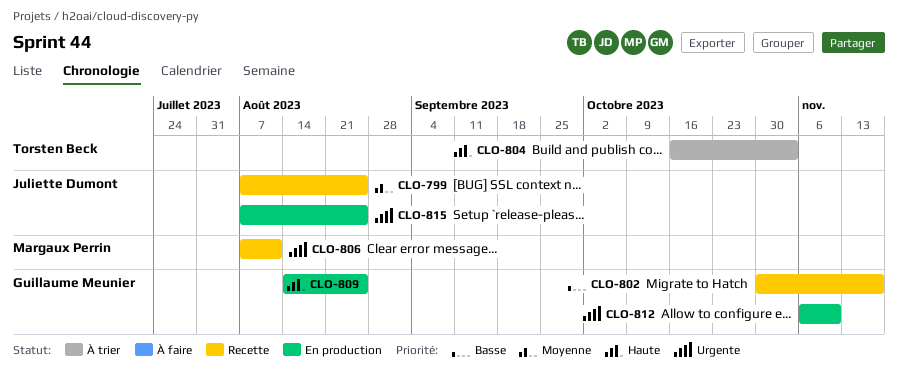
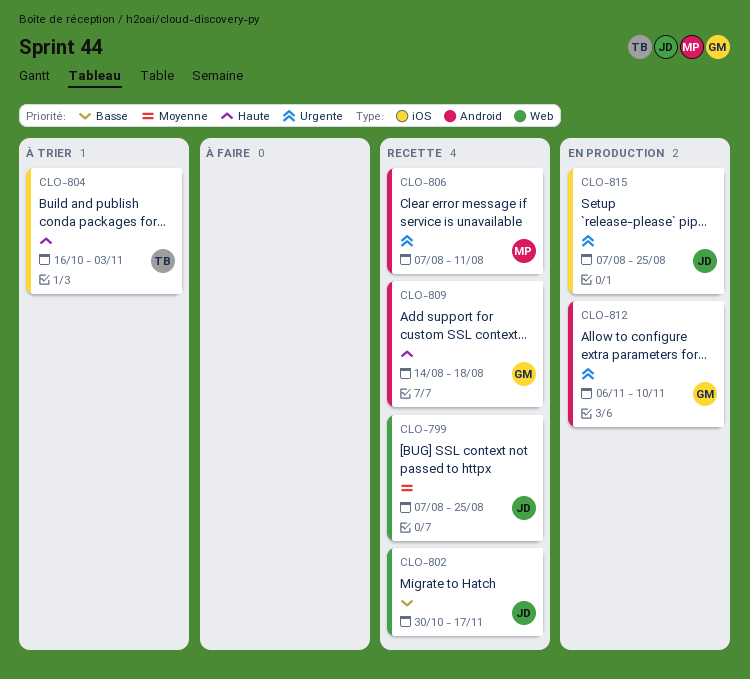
CLO-802, owner: Guillaume Meunier -> Juliette Dumont
CLO-809, status: En production -> Recette
CLO-809, due: Aug 25 -> Aug 18

